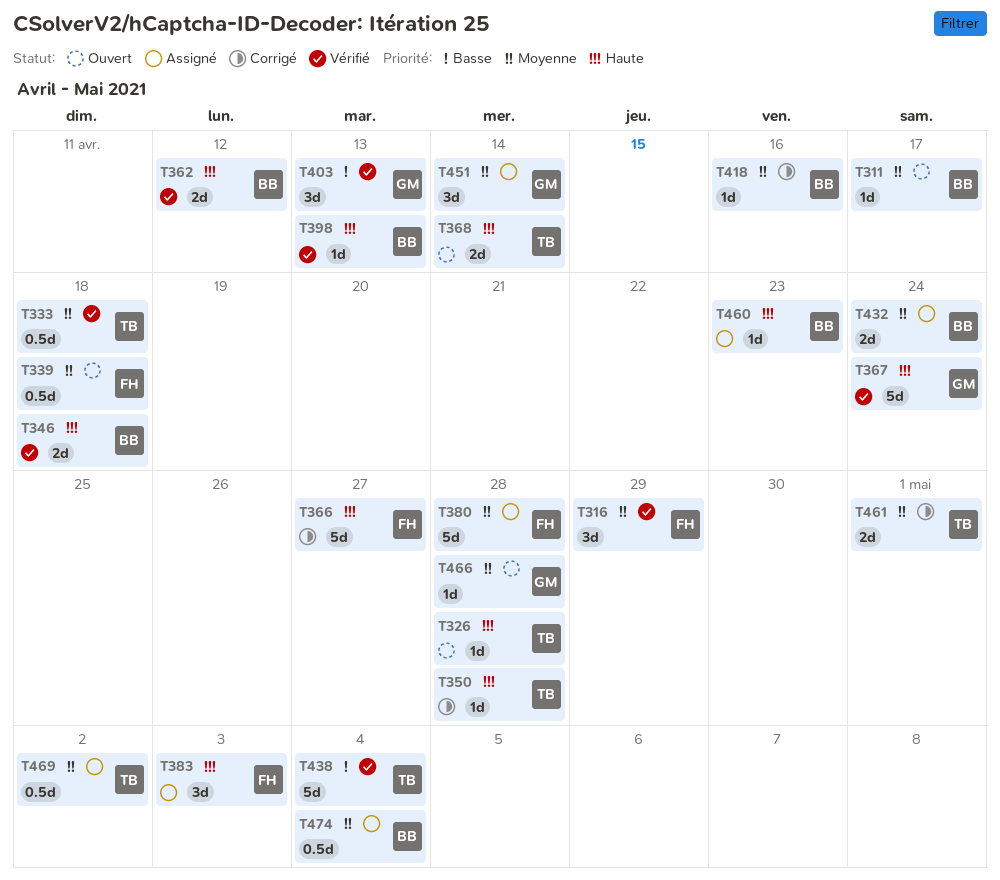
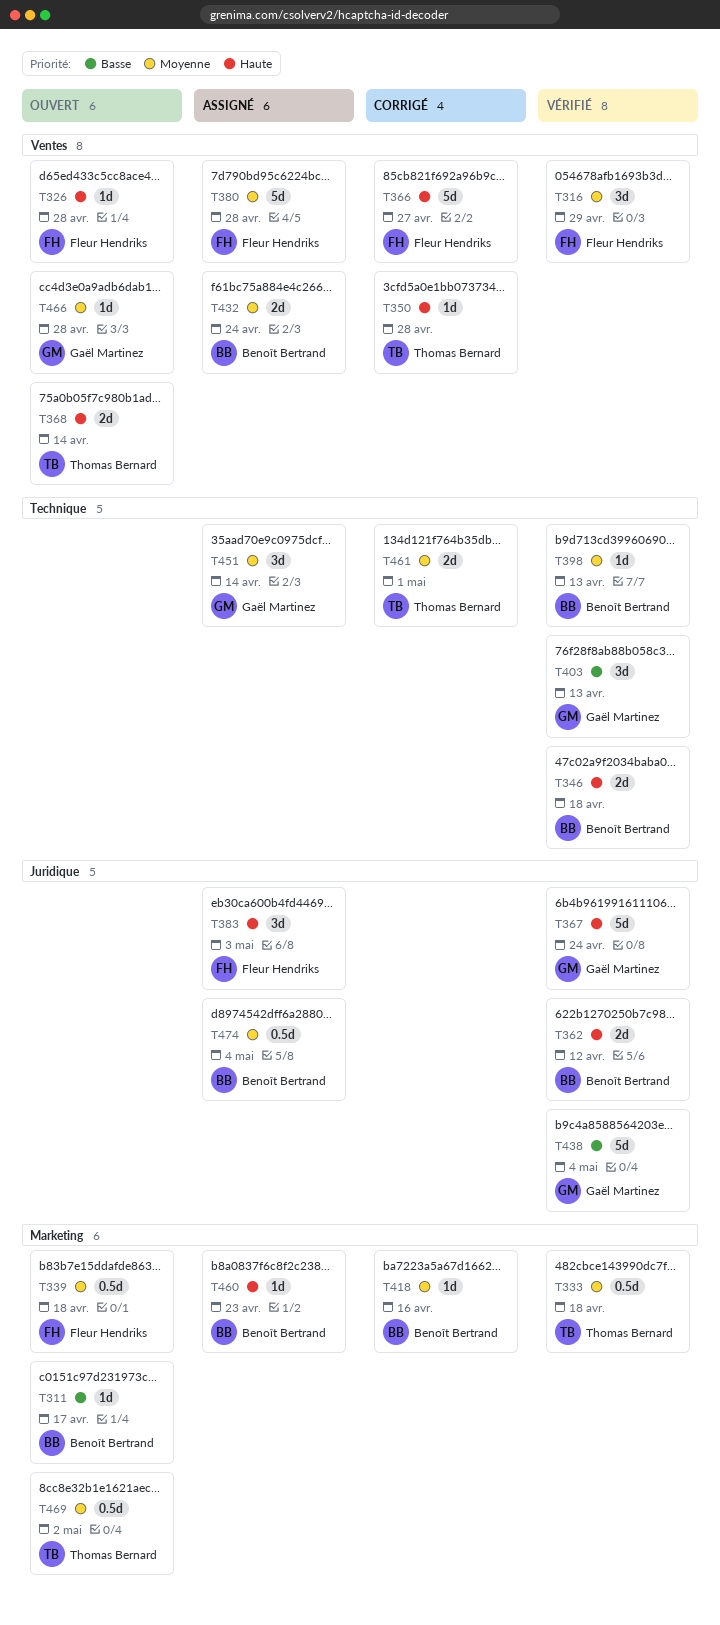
T311, priority: Moyenne -> Basse
T326, owner: Thomas Bernard -> Fleur Hendriks
T398, priority: Haute -> Moyenne
T438, owner: Thomas Bernard -> Gaël Martinez
T469, status: Assigné -> Ouvert

